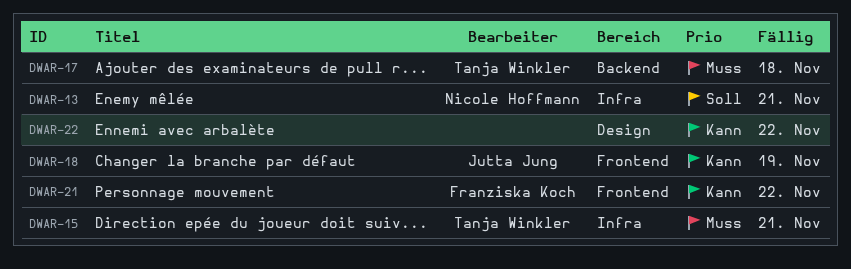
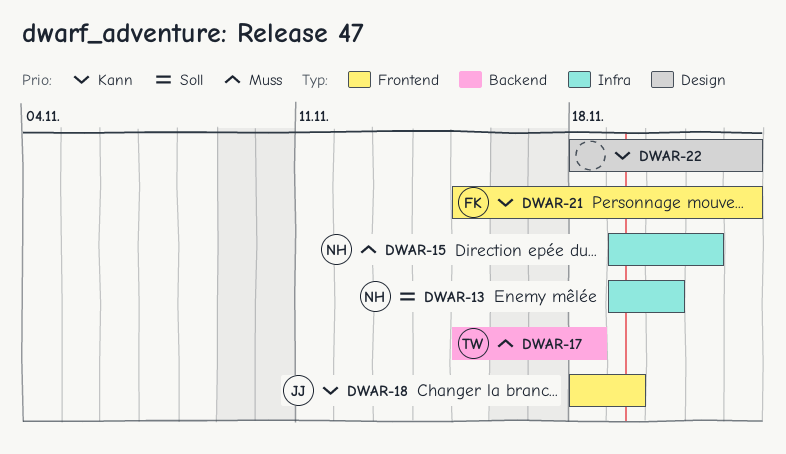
DWAR-13, due: Nov 21 -> Nov 20
DWAR-15, owner: Tanja Winkler -> Nicole Hoffmann

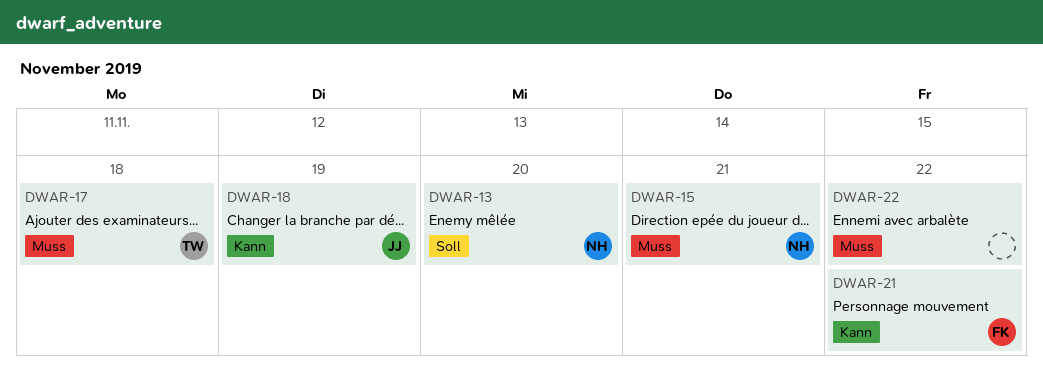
DWAR-22, priority: Kann -> Muss

